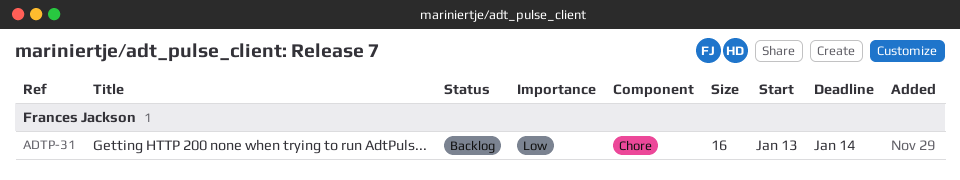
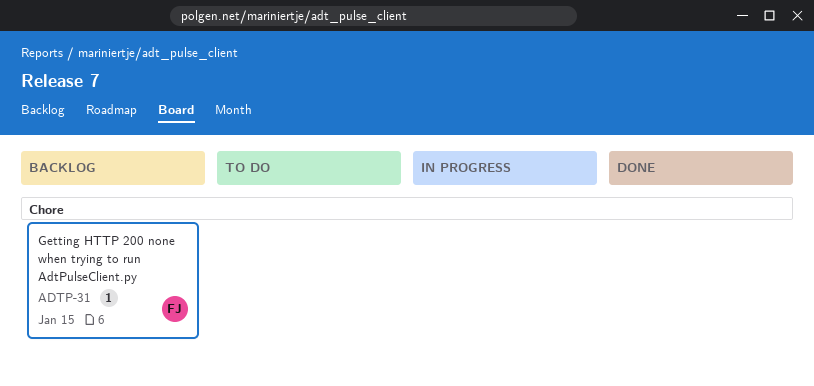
ADTP-31, estimate: 16 -> 1
ADTP-31, due: Jan 14 -> Jan 15

